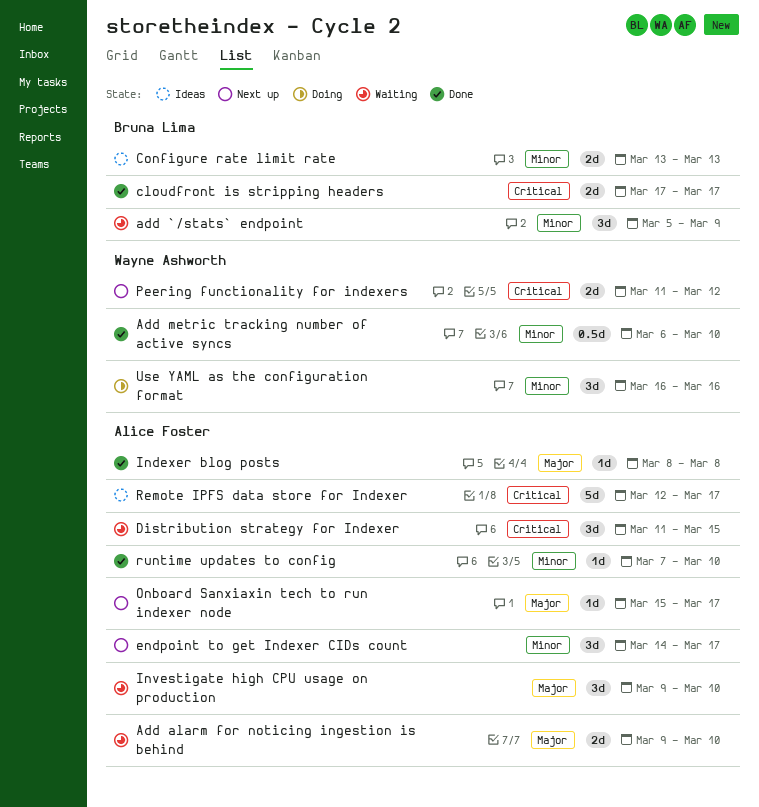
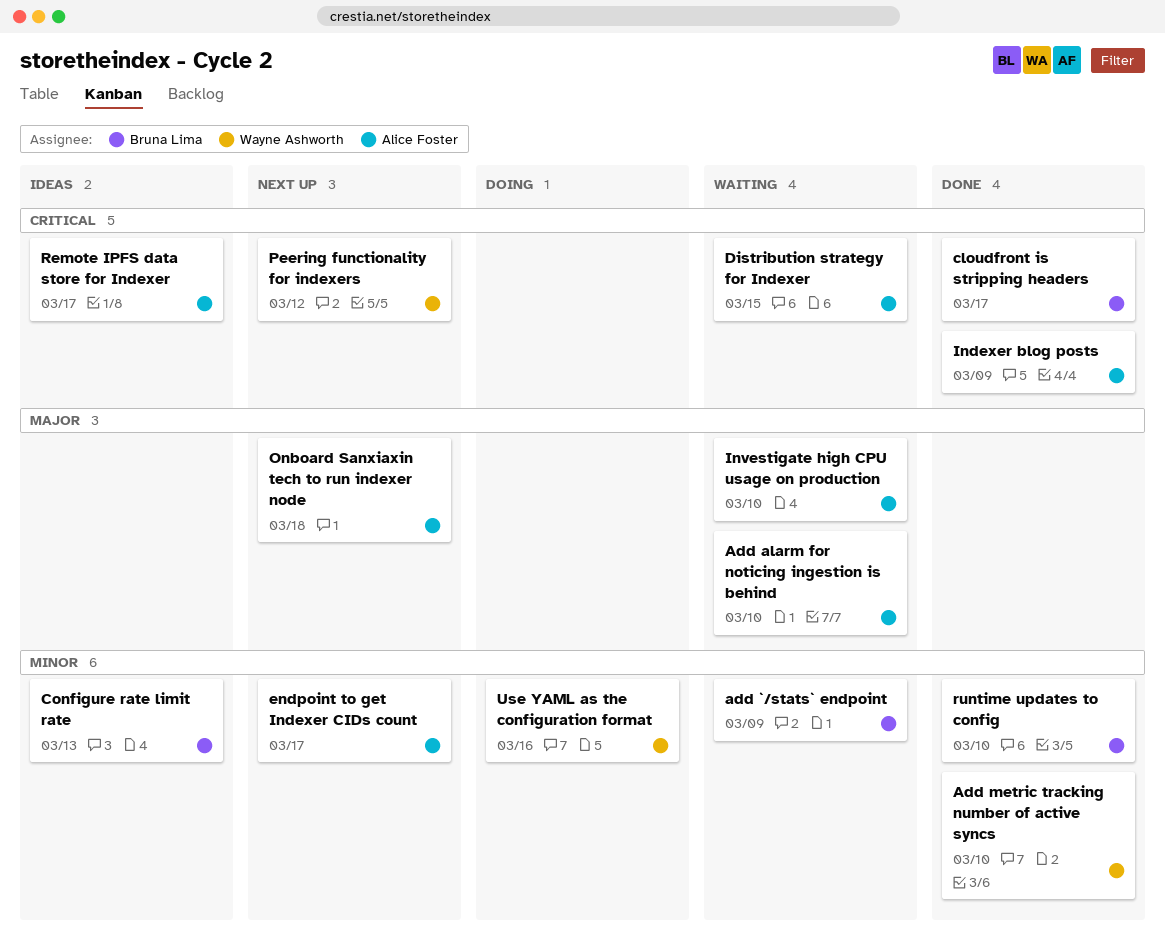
Indexer blog posts, priority: Major -> Critical
Indexer blog posts, due: Mar 8 -> Mar 9
Onboard Sanxiaxin tech to run indexer node, due: Mar 17 -> Mar 18
runtime updates to config, owner: Alice Foster -> Bruna Lima

